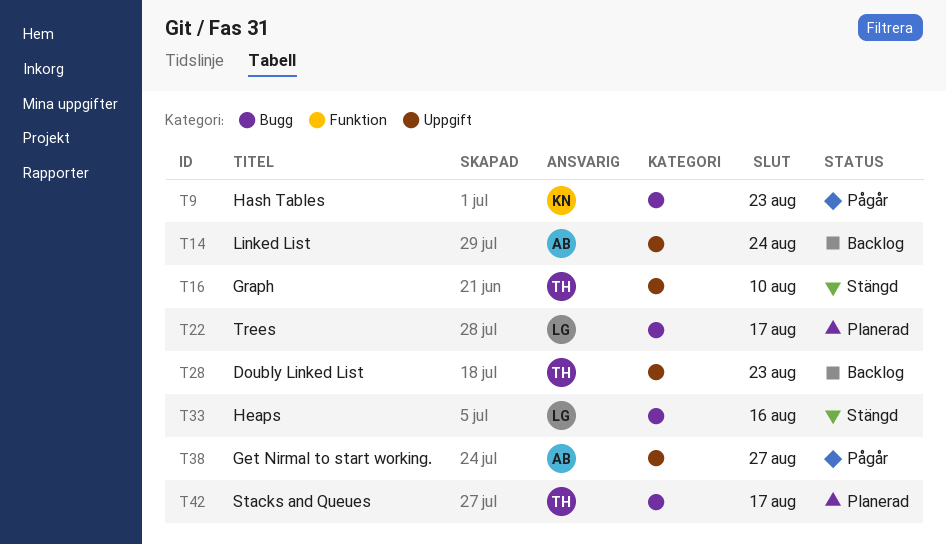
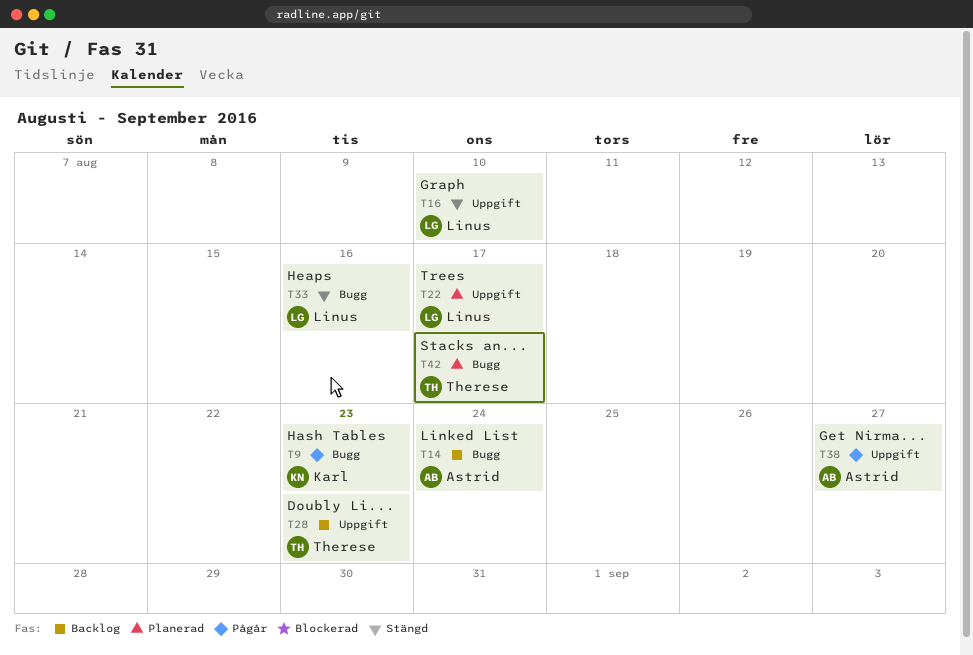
T14, label: Uppgift -> Bugg
T16, owner: Therese -> Linus
T22, label: Bugg -> Uppgift

